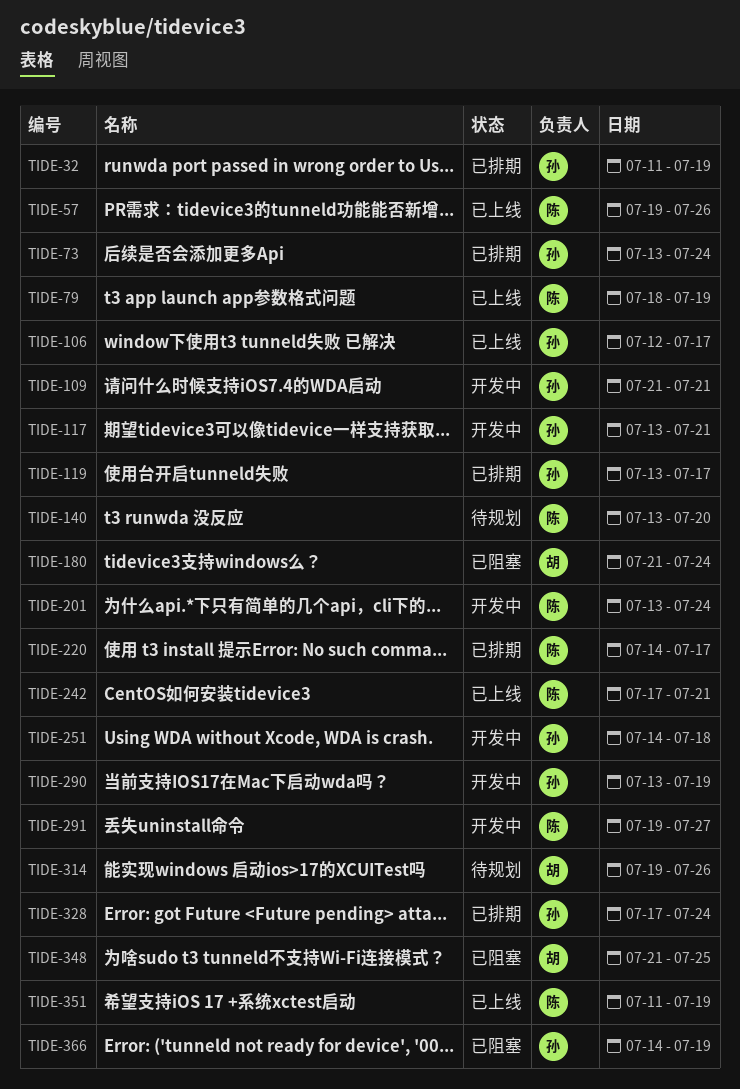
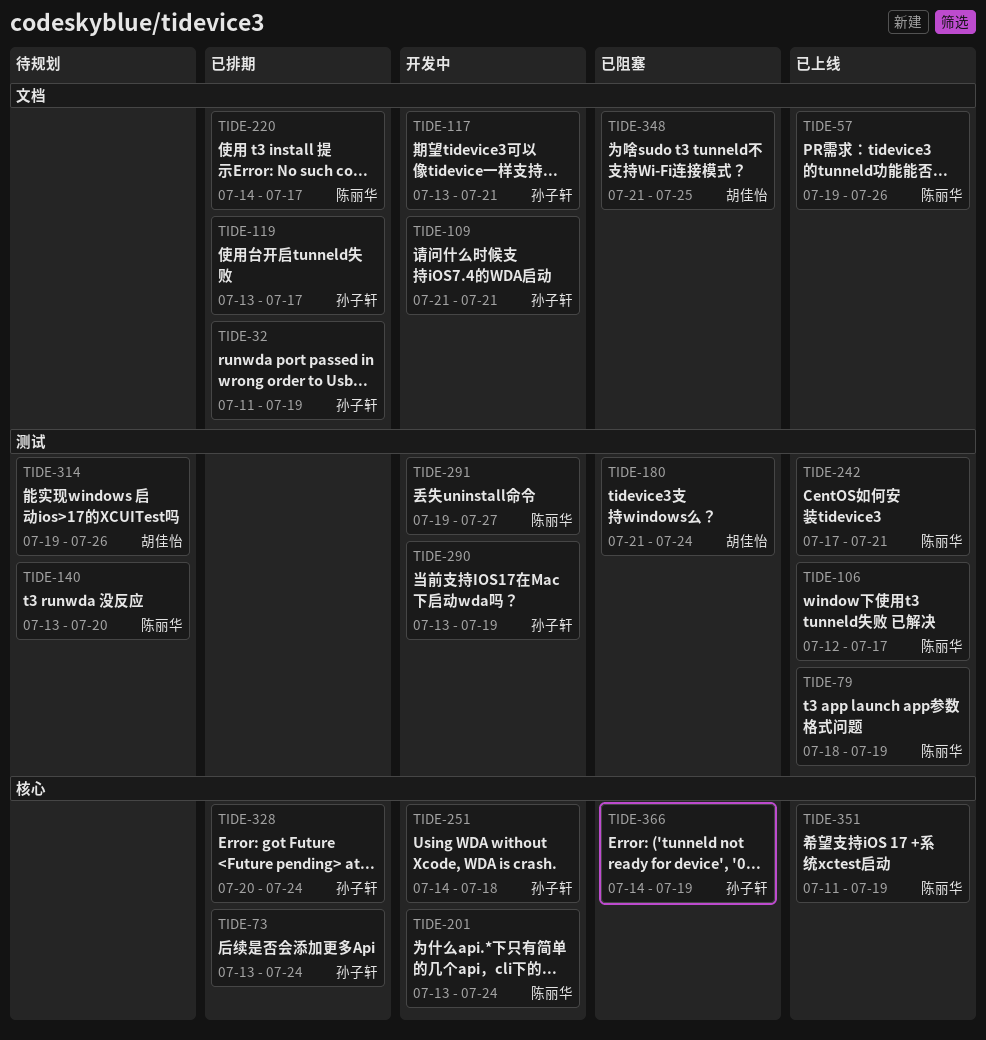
TIDE-106, owner: 孙子轩 -> 陈丽华
TIDE-328, start: Jul 17 -> Jul 20

